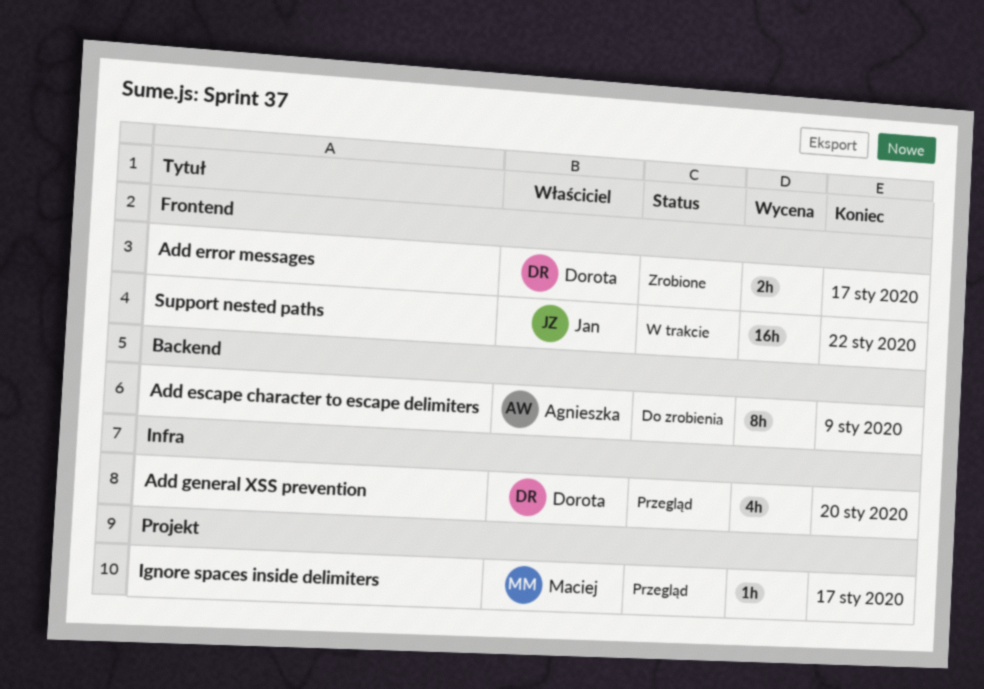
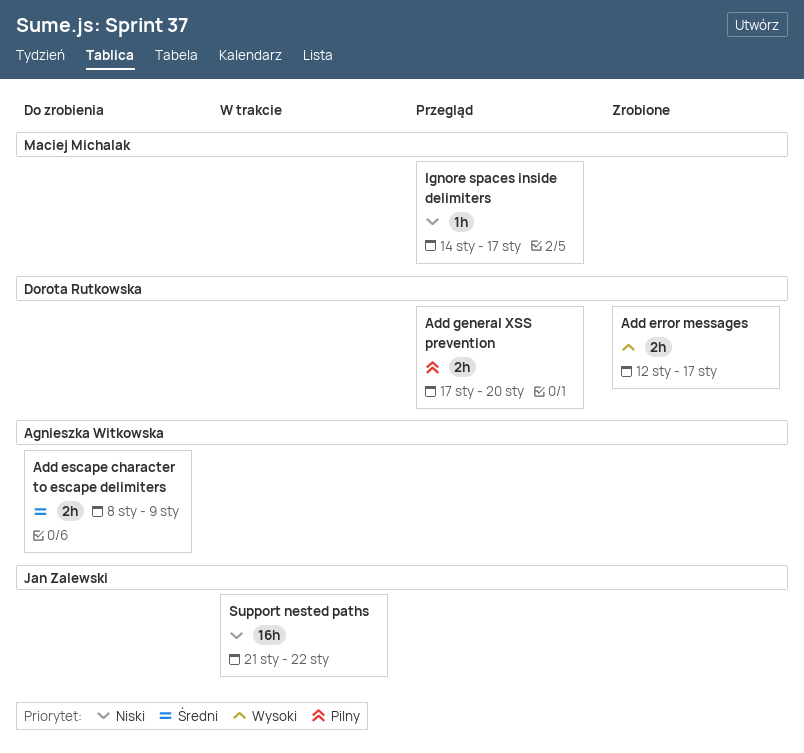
Add escape character to escape delimiters, estimate: 8h -> 2h
Add general XSS prevention, estimate: 4h -> 2h

